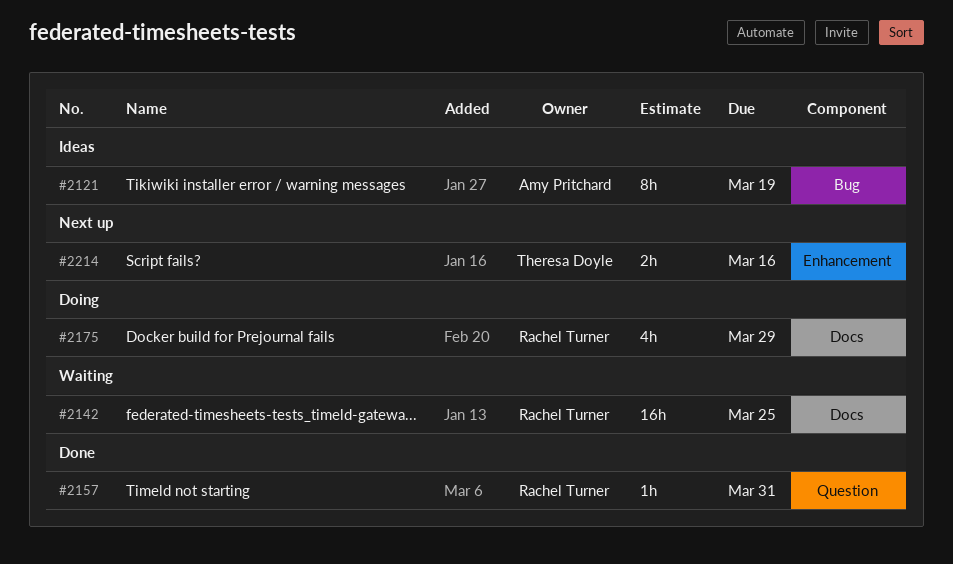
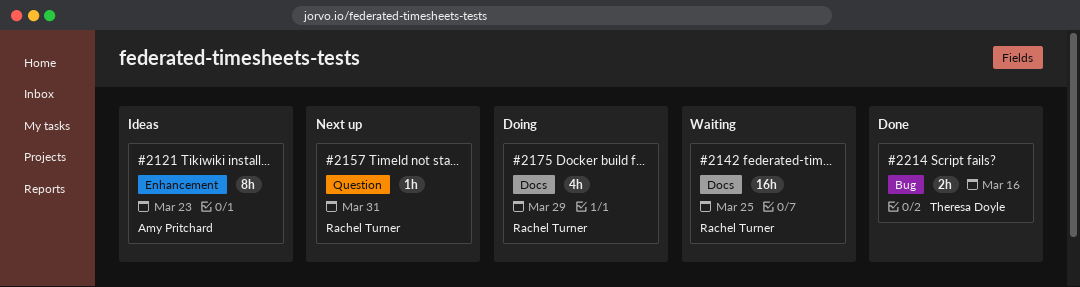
#2121, label: Bug -> Enhancement
#2121, due: Mar 19 -> Mar 23
#2157, status: Done -> Next up
#2214, status: Next up -> Done
#2214, label: Enhancement -> Bug

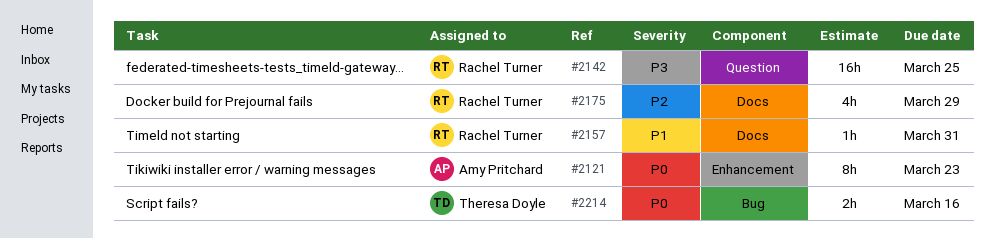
#2142, label: Docs -> Question
#2157, label: Question -> Docs

